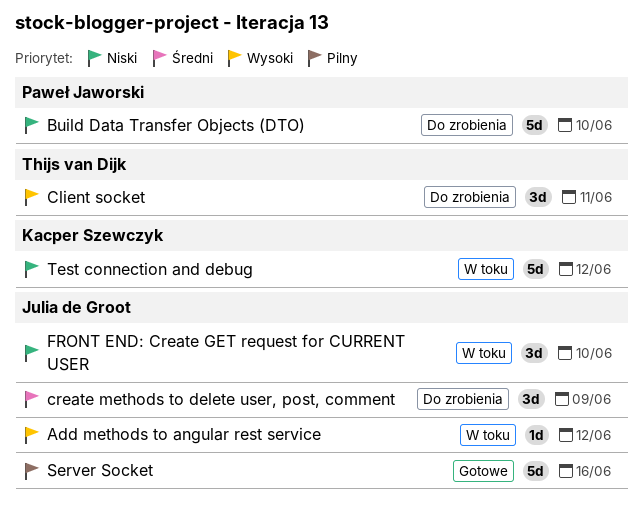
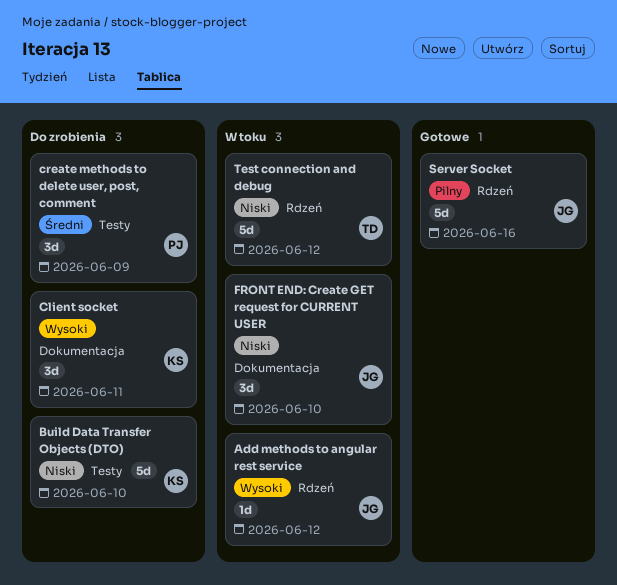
Build Data Transfer Objects (DTO), owner: Paweł Jaworski -> Kacper Szewczyk
Client socket, owner: Thijs van Dijk -> Kacper Szewczyk
create methods to delete user, post, comment, owner: Julia de Groot -> Paweł Jaworski
Test connection and debug, owner: Kacper Szewczyk -> Thijs van Dijk

